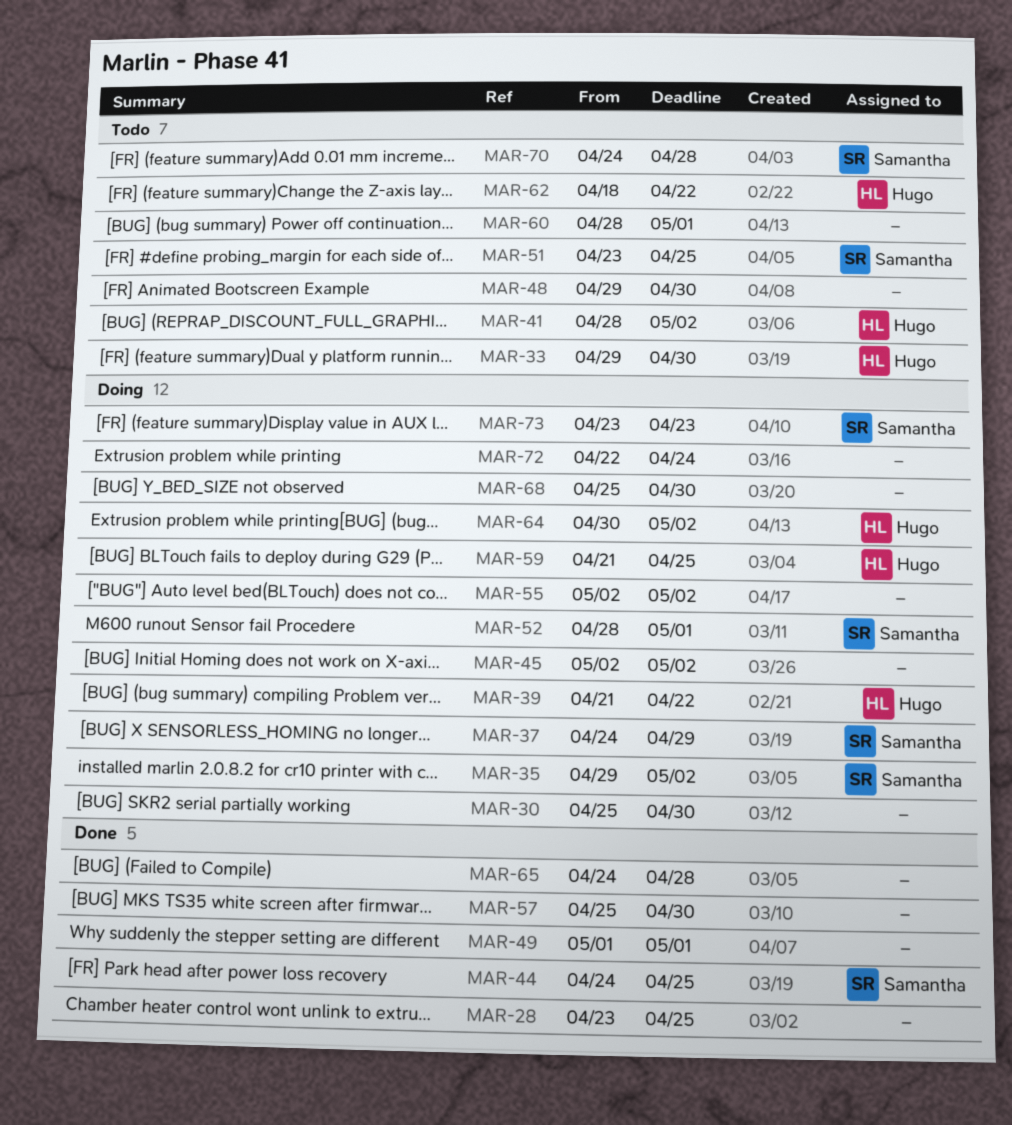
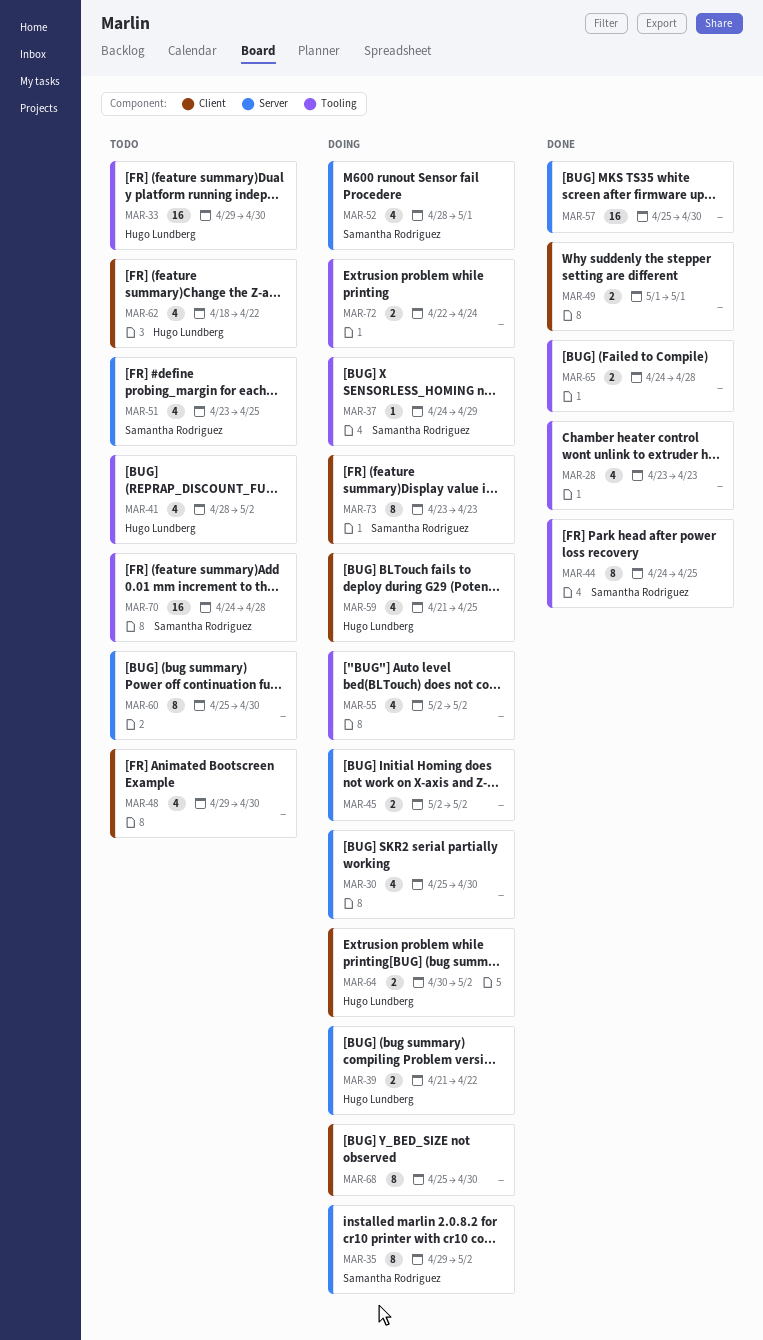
MAR-28, due: Apr 25 -> Apr 23
MAR-60, start: Apr 28 -> Apr 25
MAR-60, due: May 1 -> Apr 30

